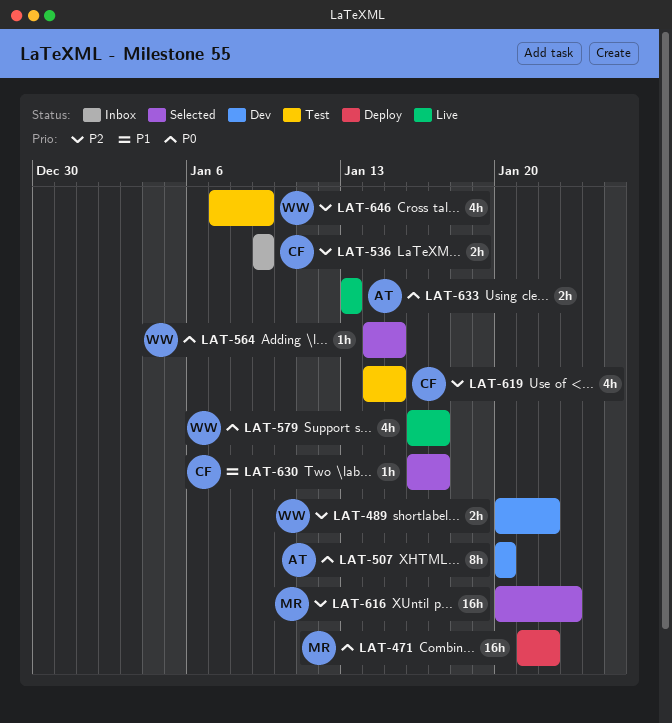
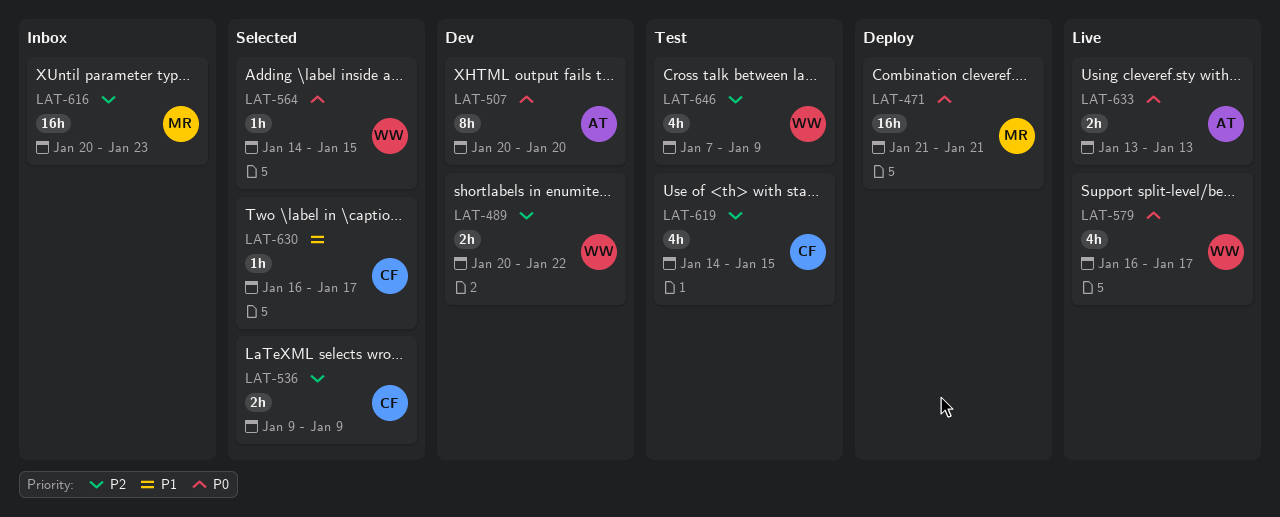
LAT-471, due: Jan 22 -> Jan 21
LAT-536, status: Inbox -> Selected
LAT-616, status: Selected -> Inbox

